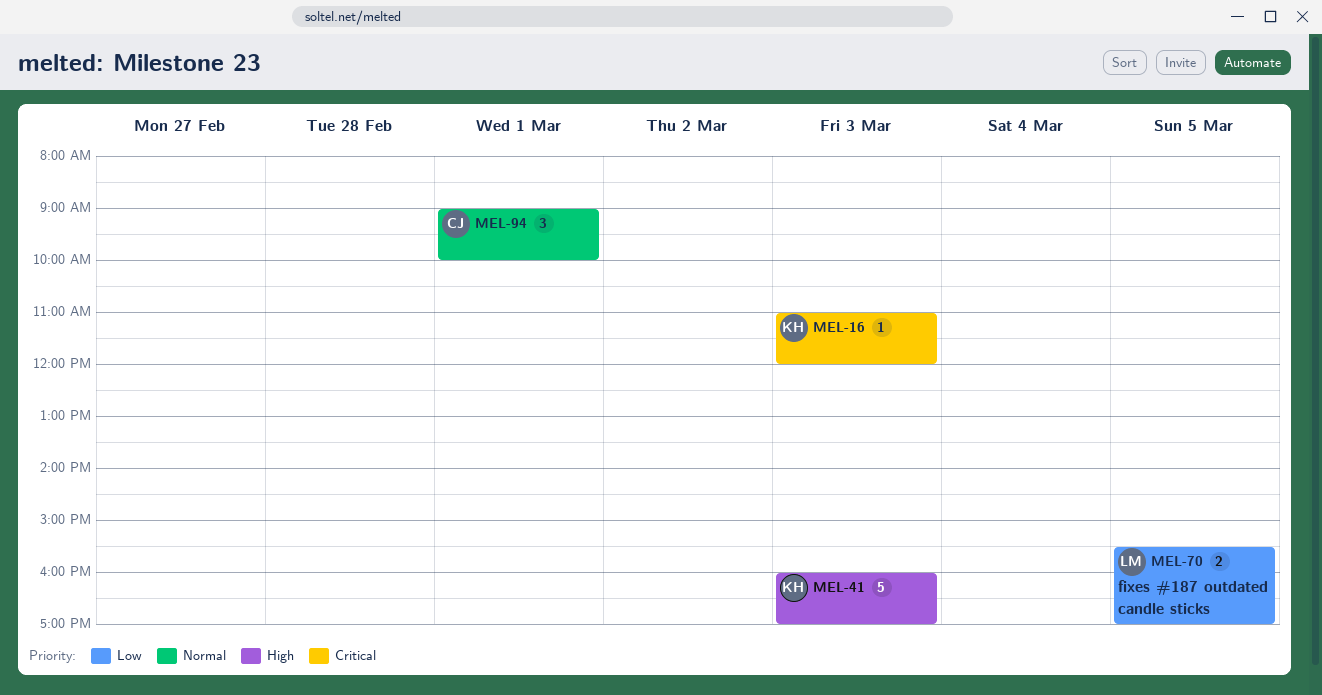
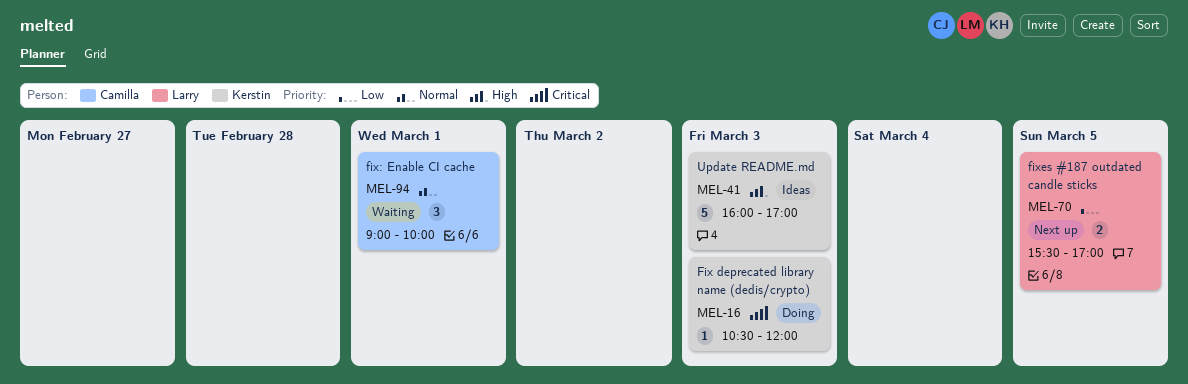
MEL-16, begins: 11:00 -> 10:30

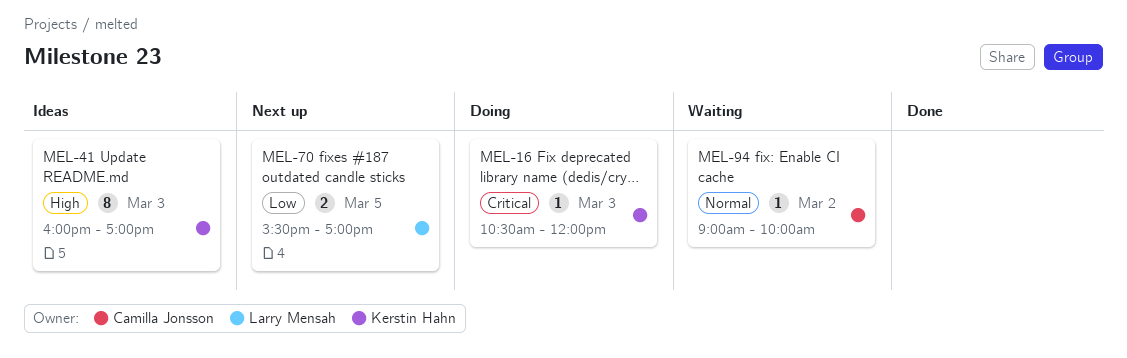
MEL-41, estimate: 5 -> 8
MEL-94, estimate: 3 -> 1
MEL-94, day: Mar 1 -> Mar 2

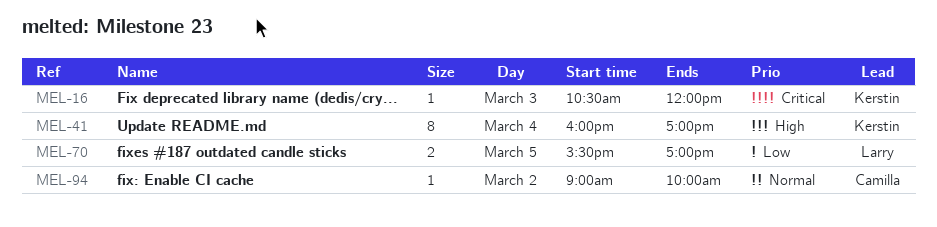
MEL-41, day: Mar 3 -> Mar 4

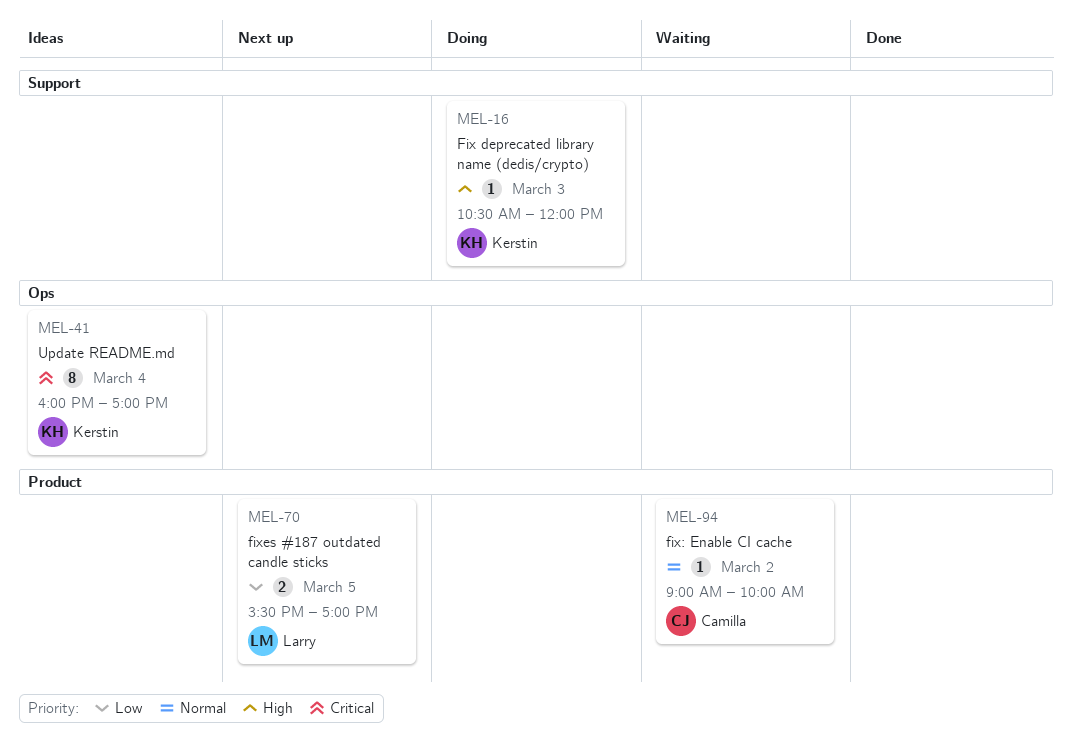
MEL-16, priority: Critical -> High
MEL-41, priority: High -> Critical

